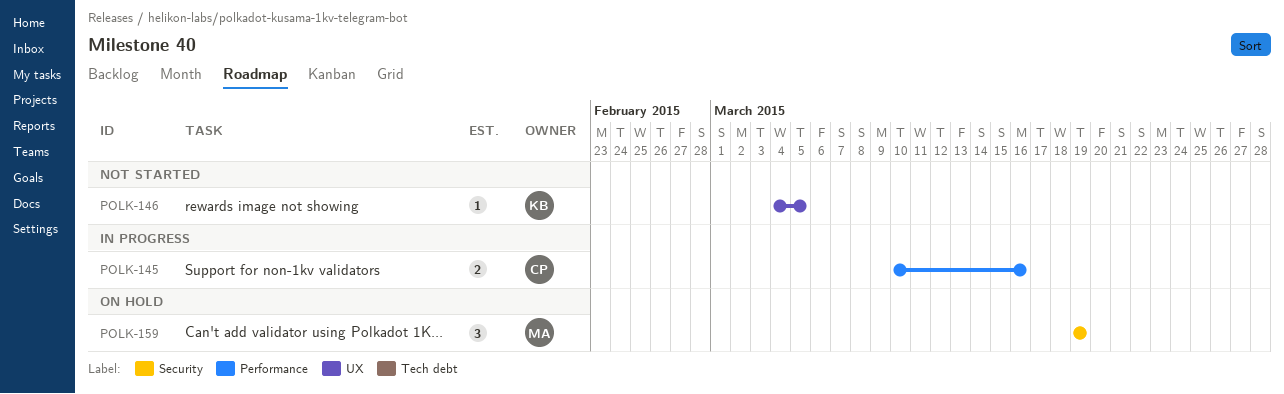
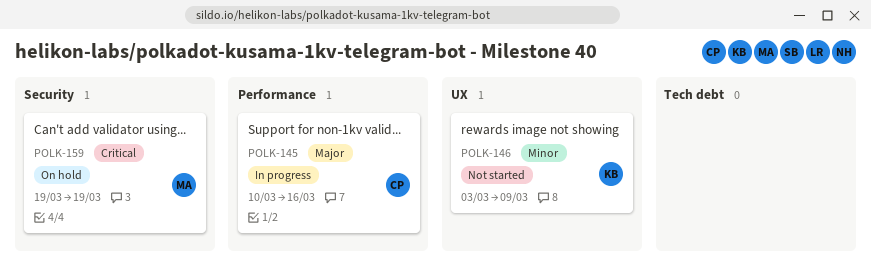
POLK-146, start: Mar 4 -> Mar 3
POLK-146, due: Mar 5 -> Mar 9

